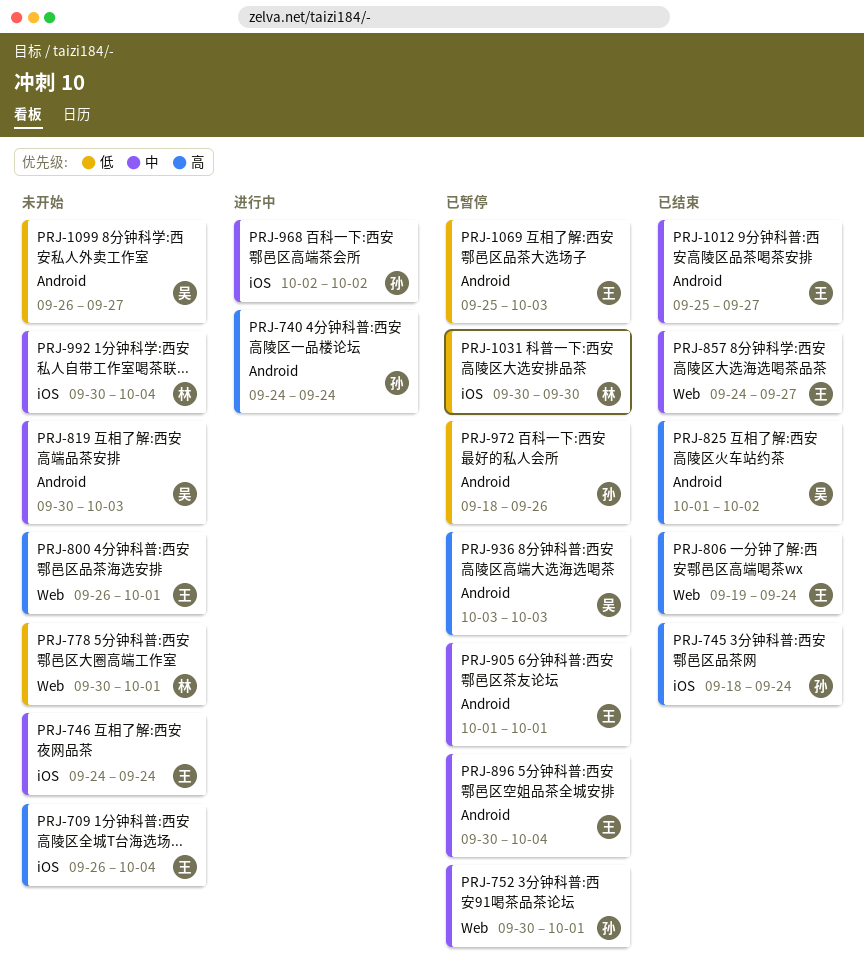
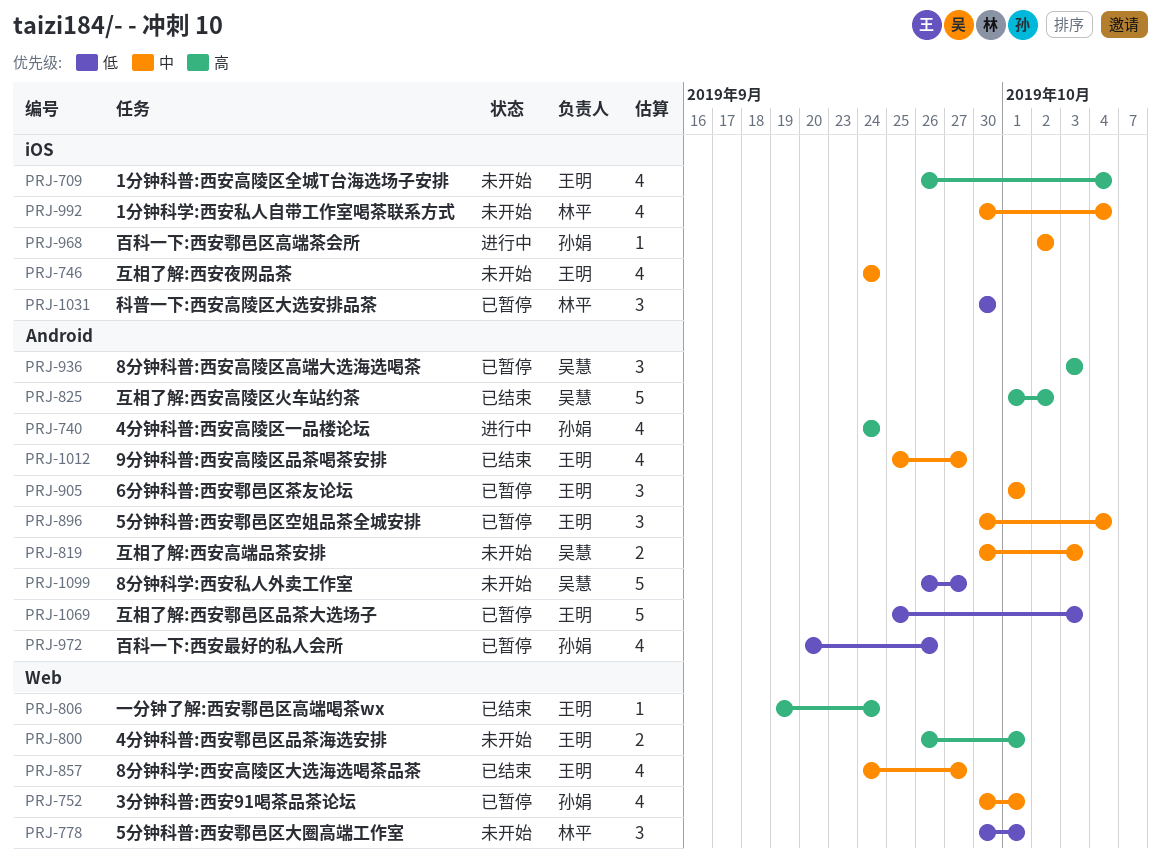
PRJ-745: present -> none
PRJ-972, start: Sep 18 -> Sep 20

